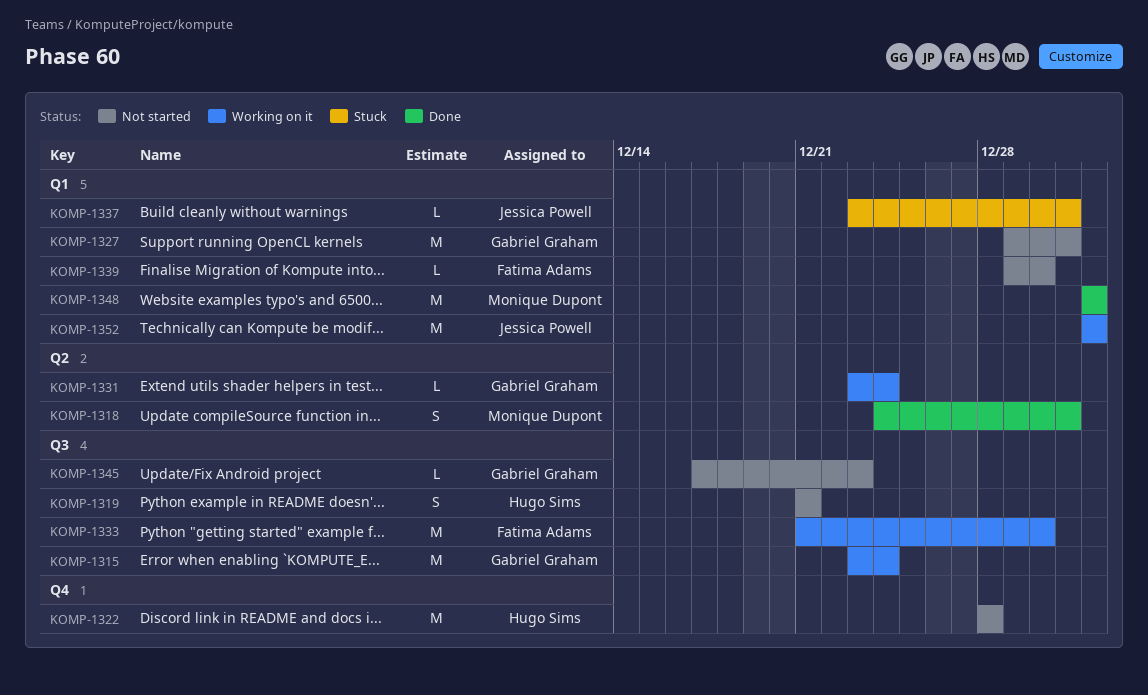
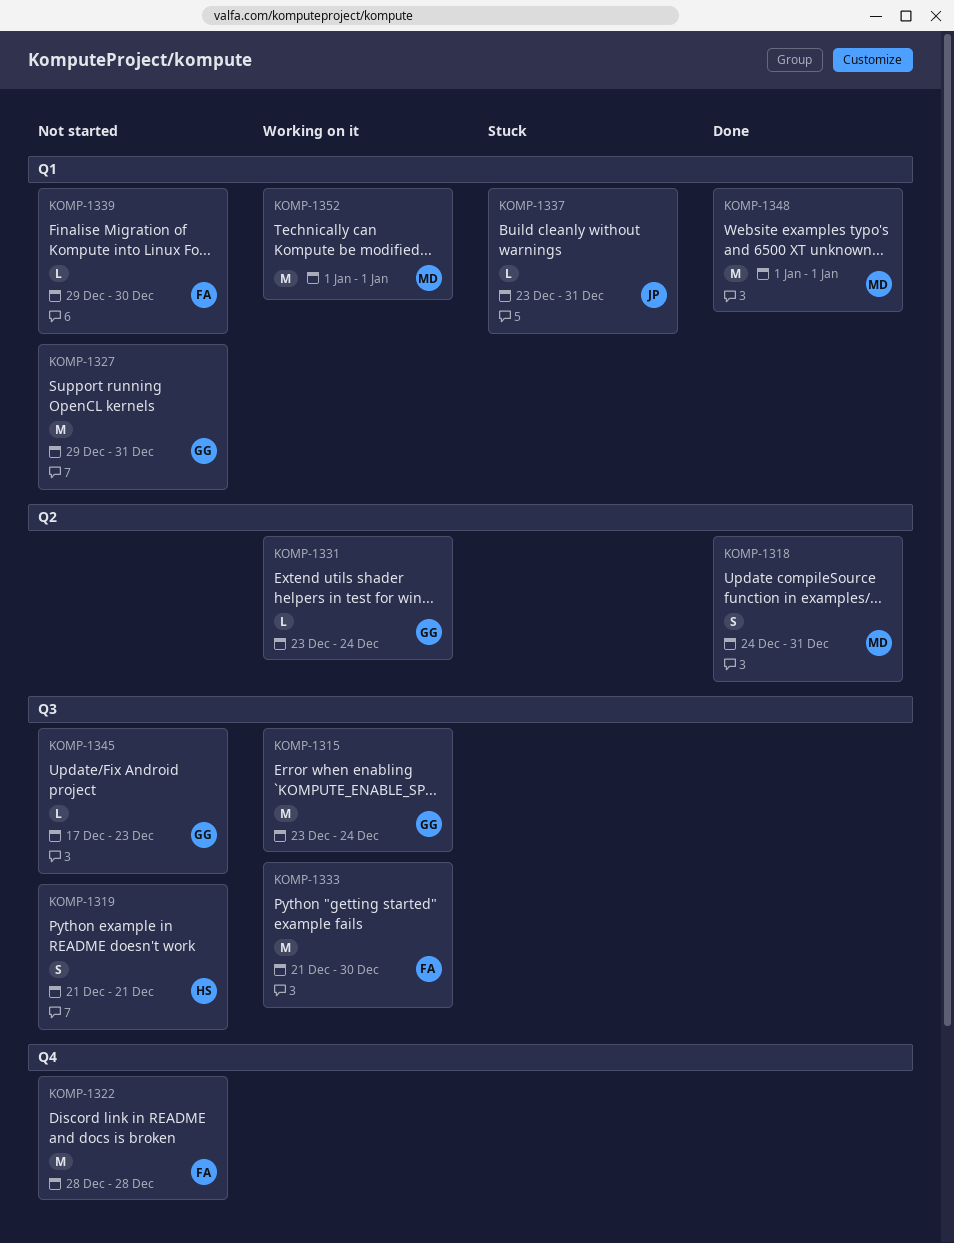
KOMP-1322, owner: Hugo Sims -> Fatima Adams
KOMP-1352, owner: Jessica Powell -> Monique Dupont

